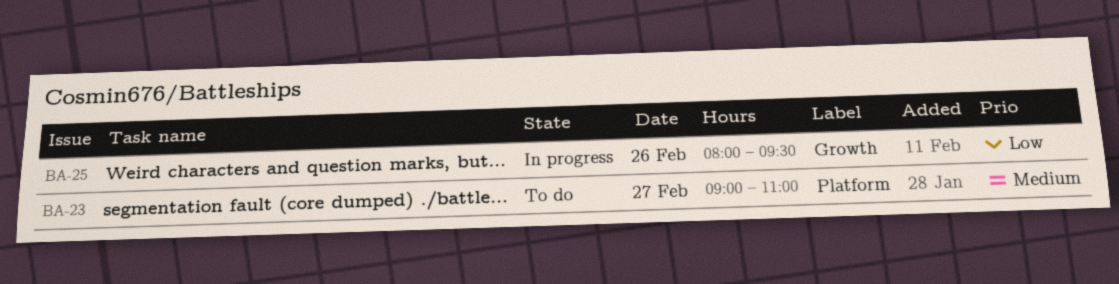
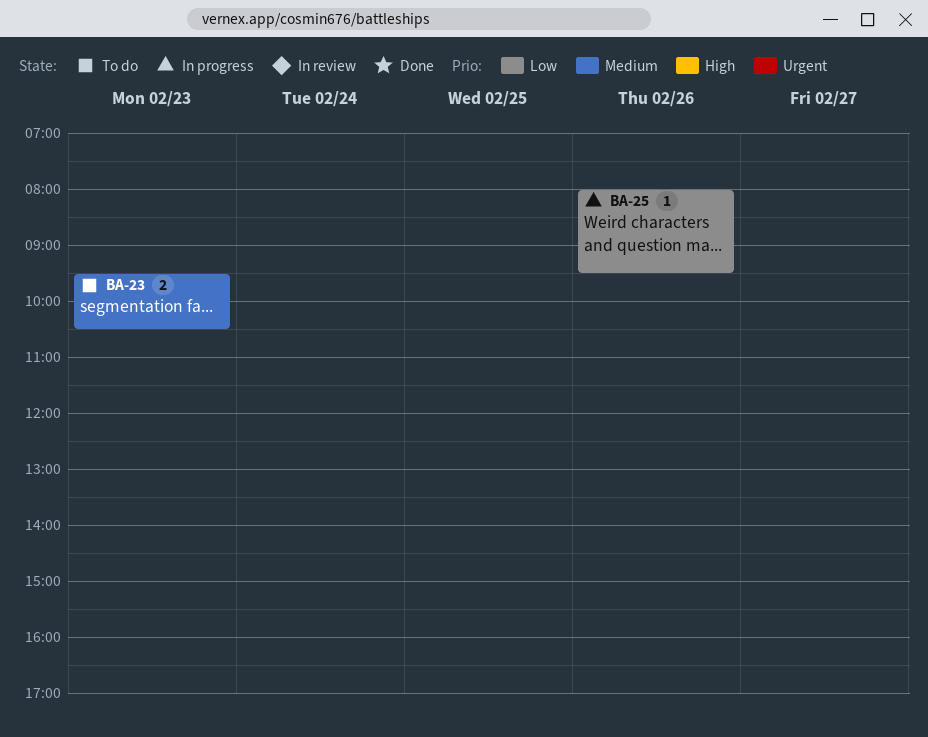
BA-23, day: Feb 27 -> Feb 23
BA-23, begins: 09:00 -> 09:30
BA-23, ends: 11:00 -> 10:30

